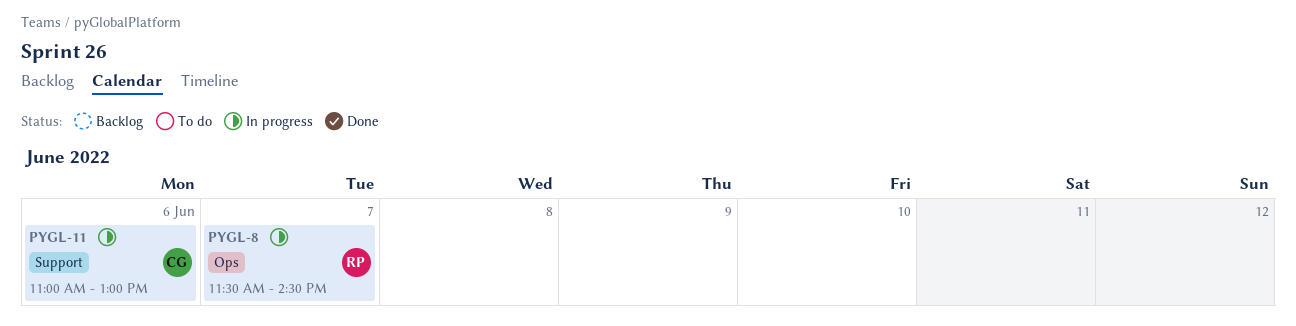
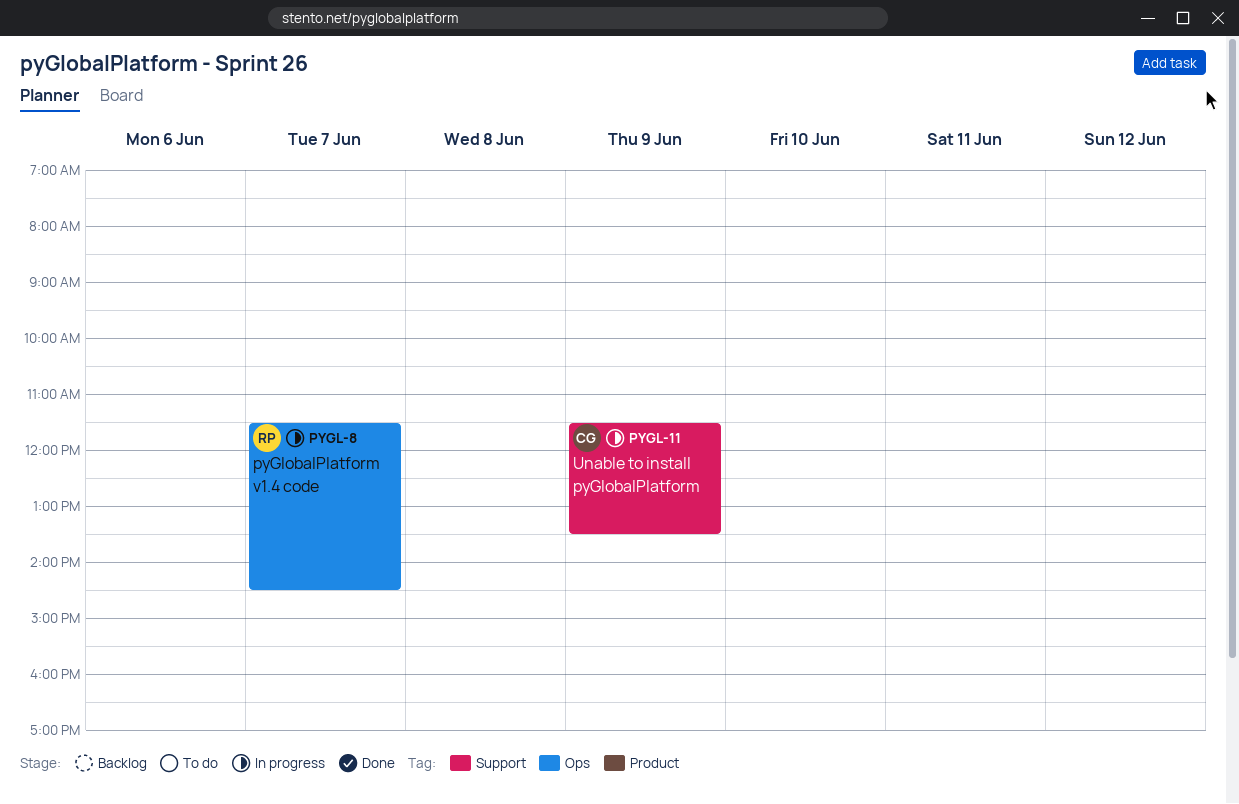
PYGL-11, day: Jun 6 -> Jun 9
PYGL-11, begins: 11:00 -> 11:30
PYGL-11, ends: 13:00 -> 13:30

